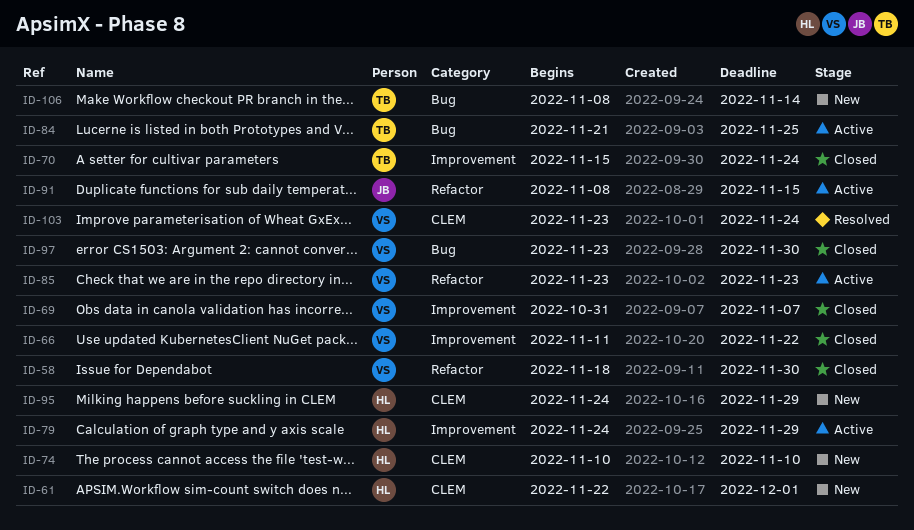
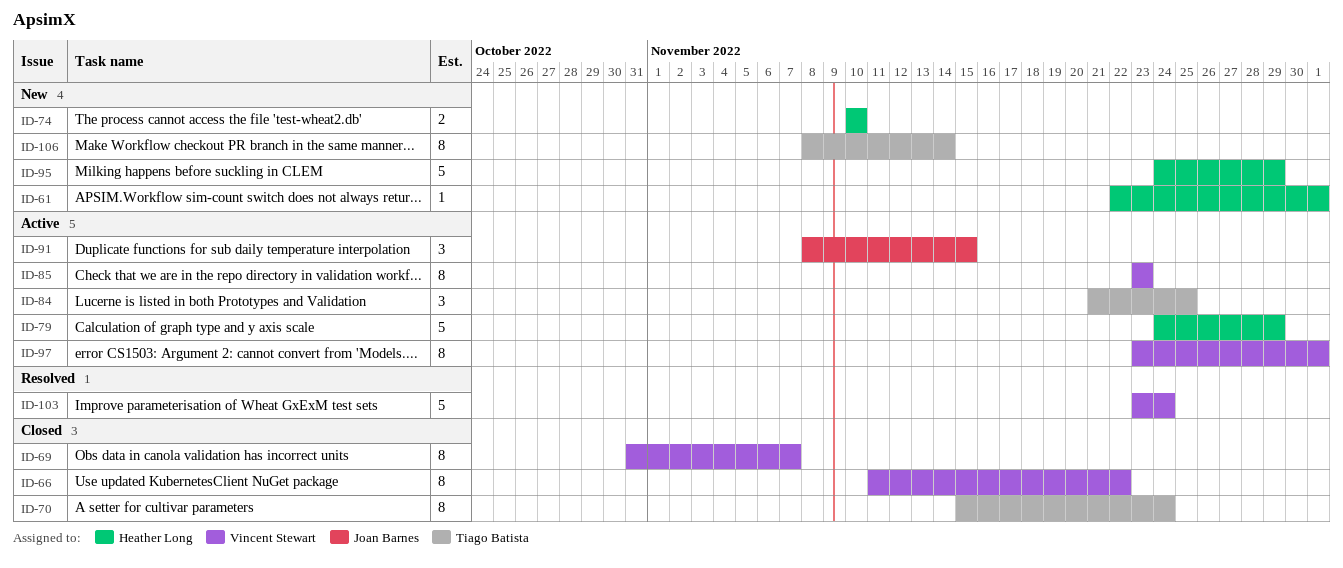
ID-58: present -> none
ID-97, status: Closed -> Active
ID-97, due: Nov 30 -> Dec 1

